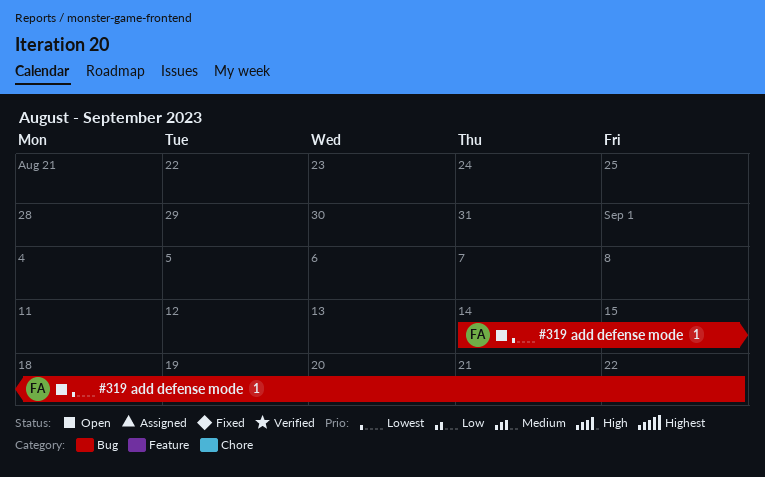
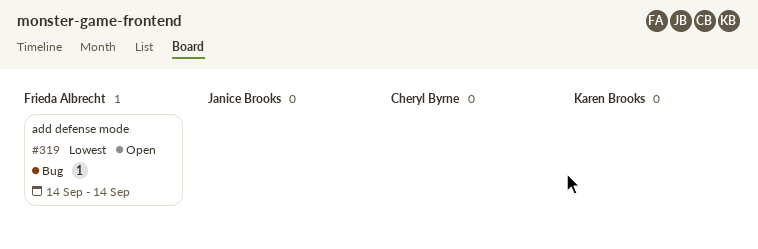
#319, due: Sep 22 -> Sep 14

